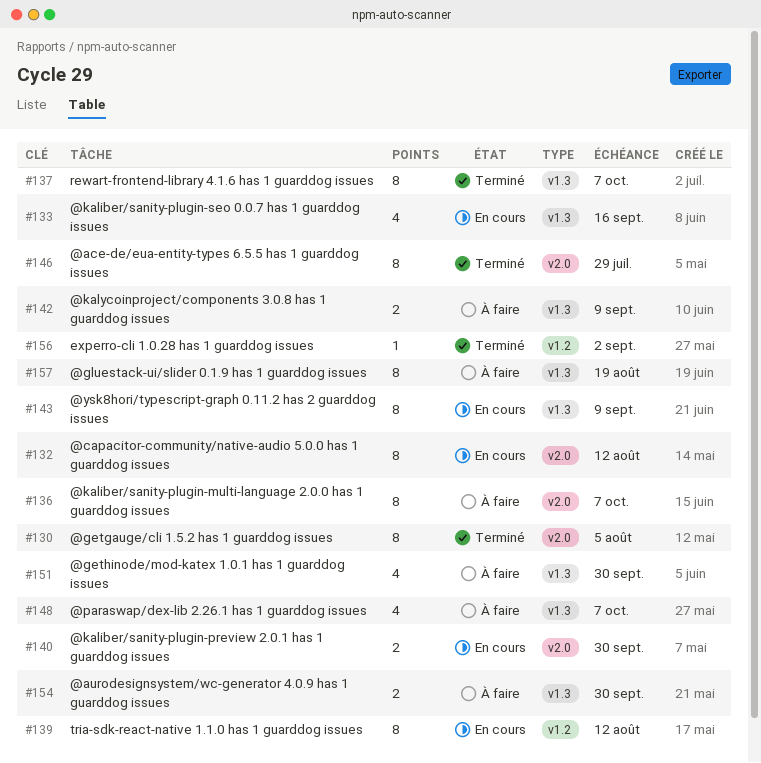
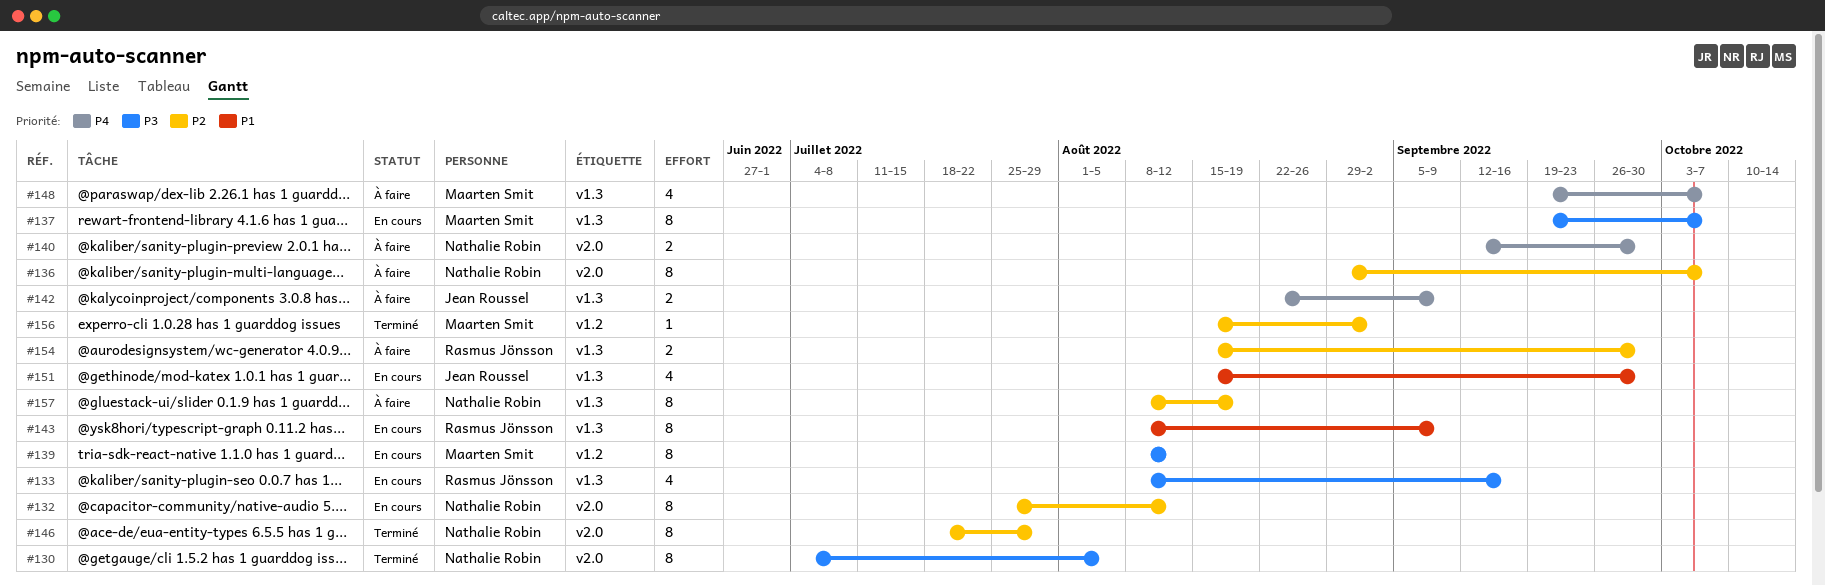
#137, status: Terminé -> En cours
#140, status: En cours -> À faire
#151, status: À faire -> En cours

